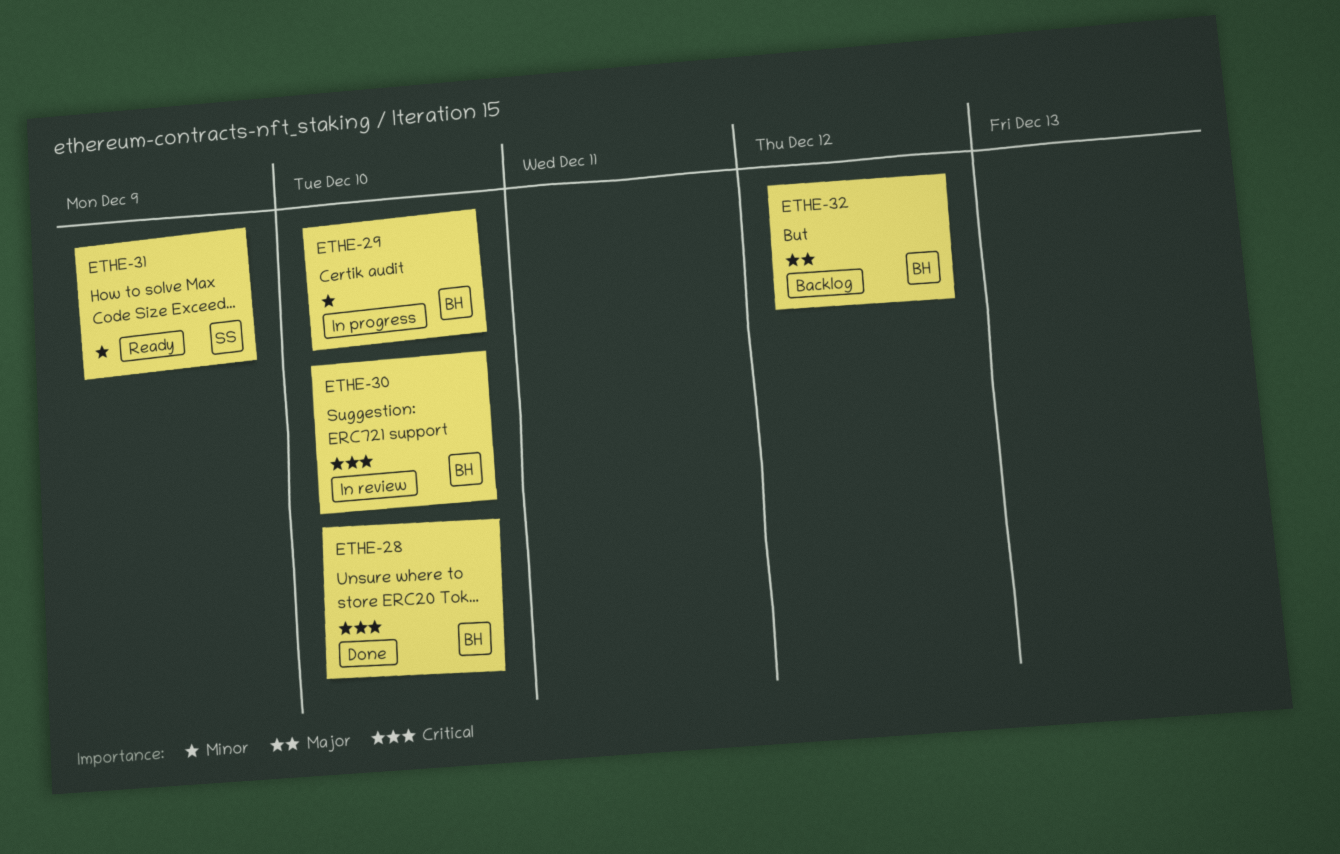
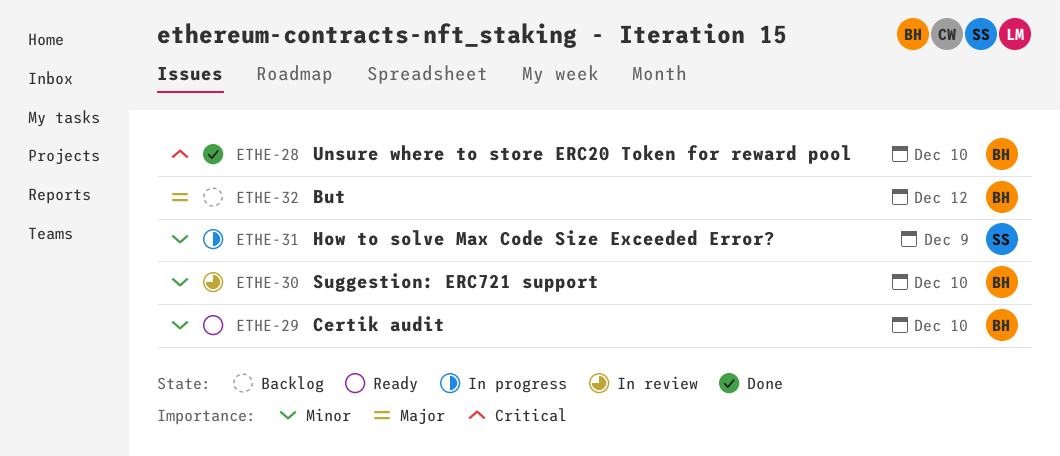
ETHE-29, status: In progress -> Ready
ETHE-30, priority: Critical -> Minor
ETHE-31, status: Ready -> In progress

